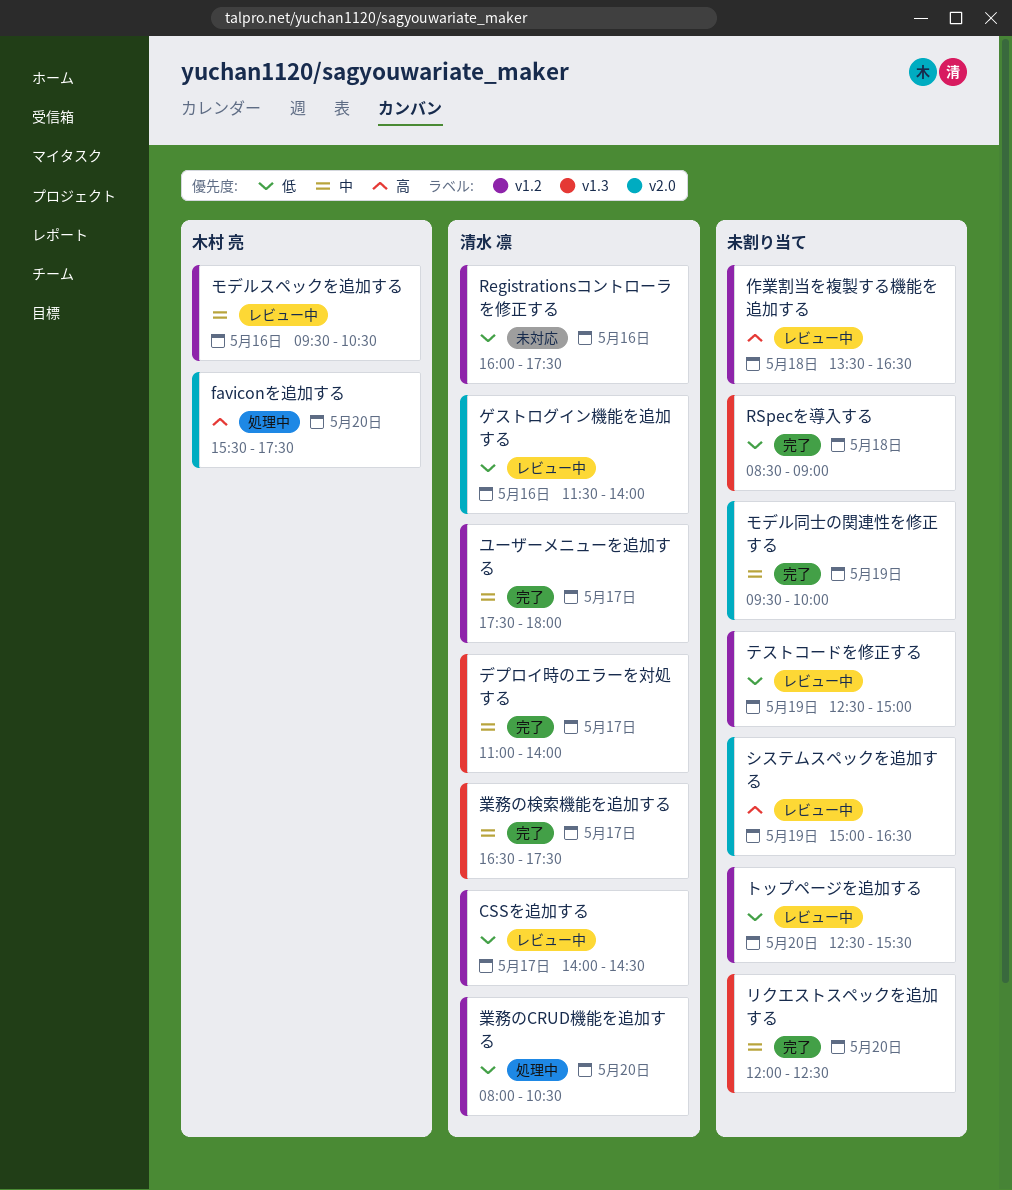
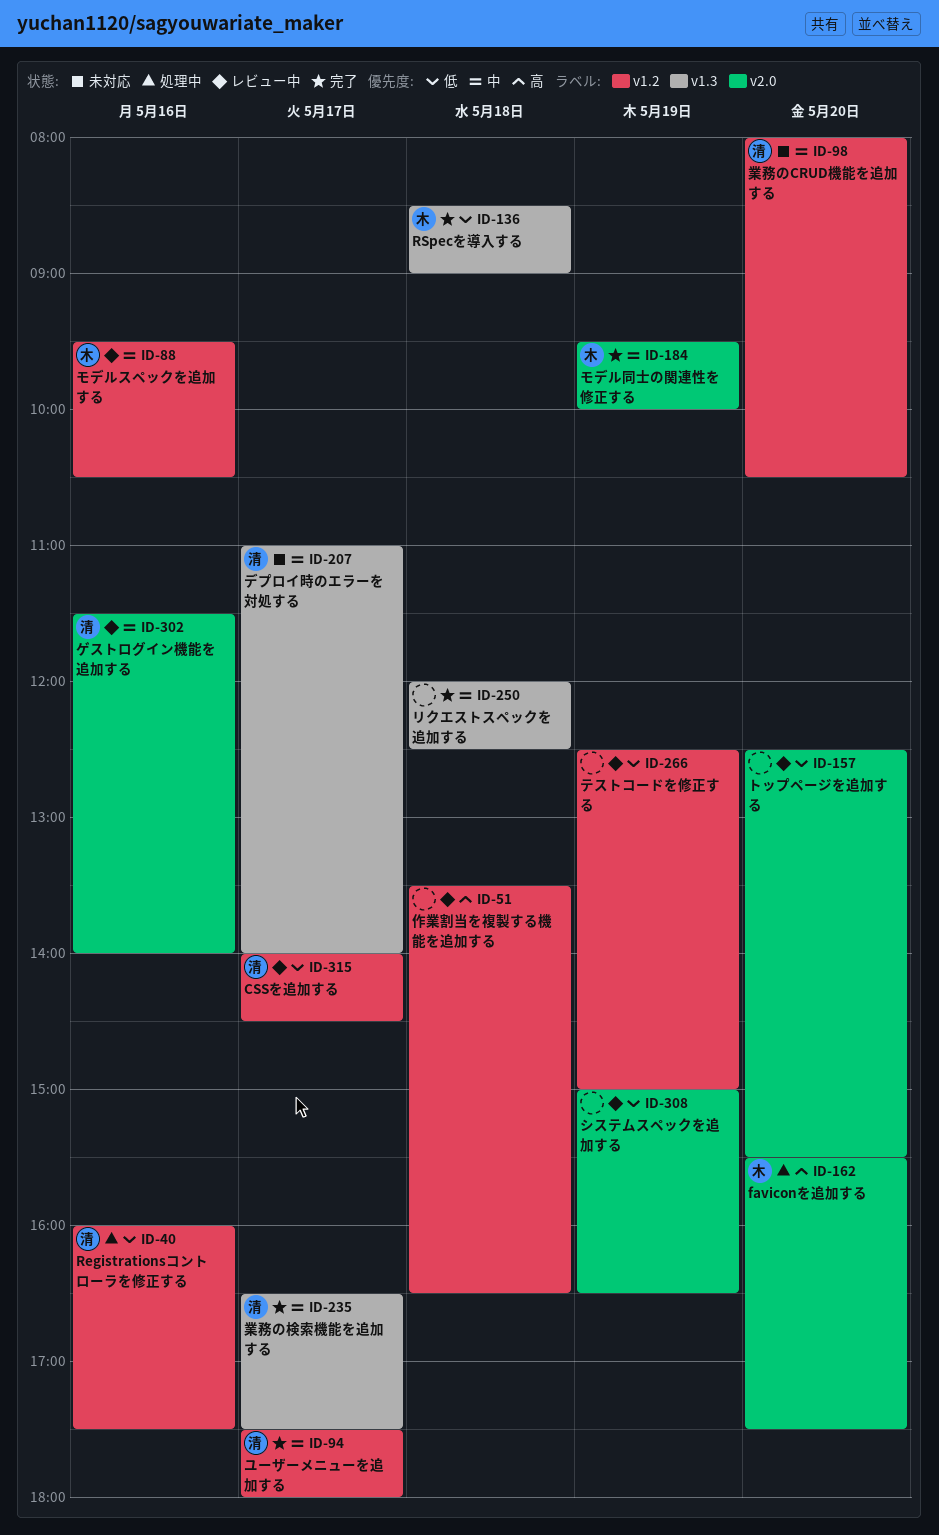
Registrationsコントローラを修正する, status: 未対応 -> 処理中
RSpecを導入する, owner: none -> 木村 亮
ゲストログイン機能を追加する, priority: 低 -> 中
システムスペックを追加する, priority: 高 -> 低
デプロイ時のエラーを対処する, status: 完了 -> 未対応
トップページを追加する, label: v1.2 -> v2.0
モデル同士の関連性を修正する, owner: none -> 木村 亮
リクエストスペックを追加する, day: May 20 -> May 18
業務のCRUD機能を追加する, status: 処理中 -> 未対応
業務のCRUD機能を追加する, priority: 低 -> 中

